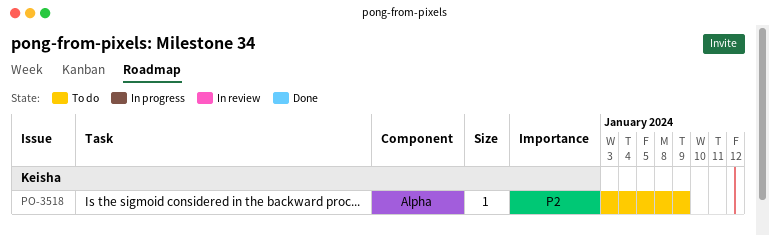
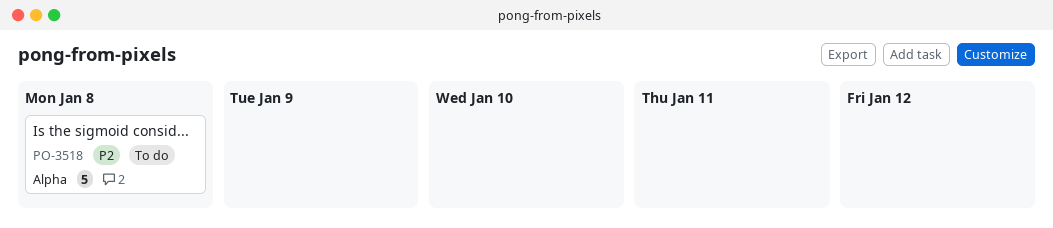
PO-3518, estimate: 1 -> 5
PO-3518, due: Jan 9 -> Jan 8

